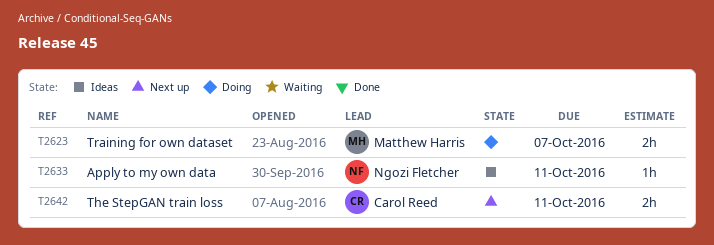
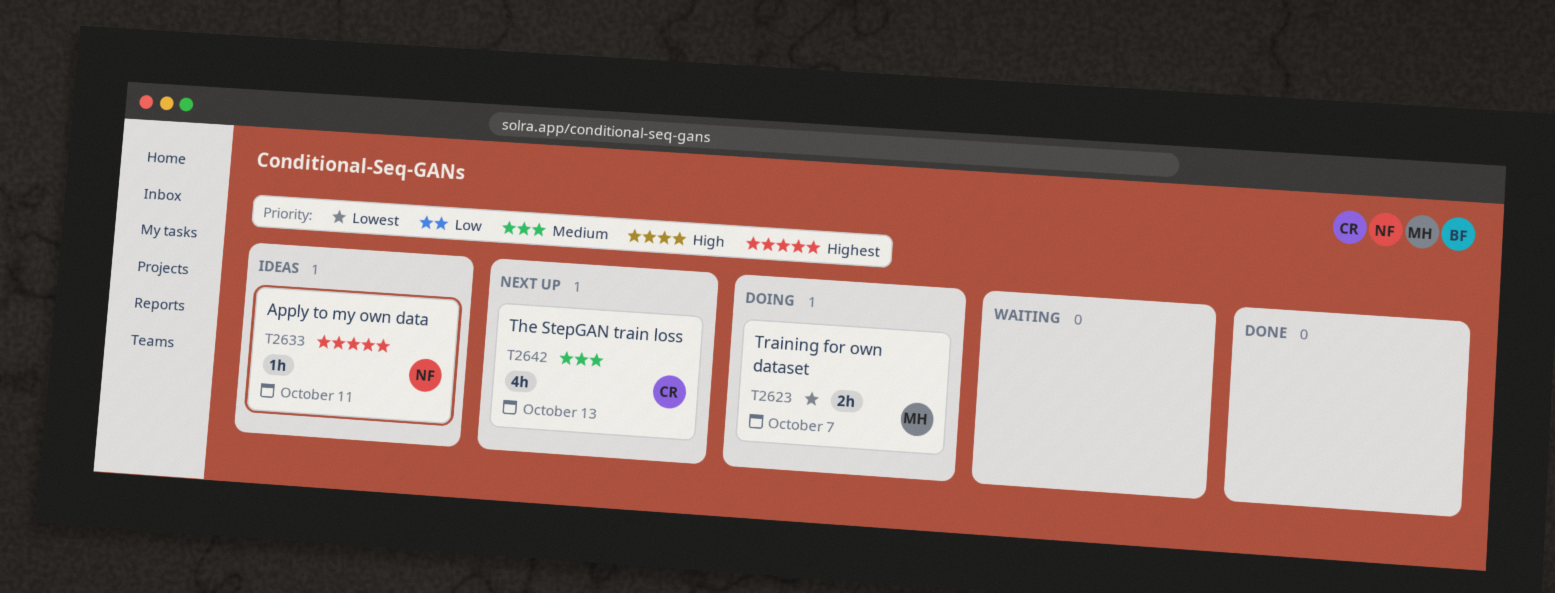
T2642, estimate: 2h -> 4h
T2642, due: Oct 11 -> Oct 13

